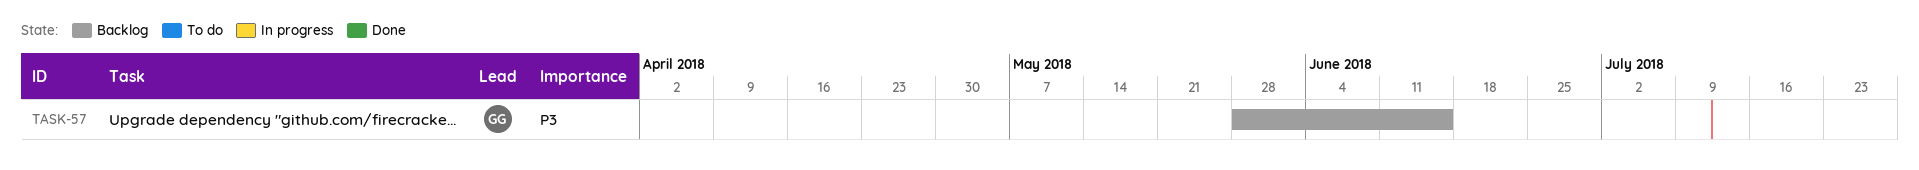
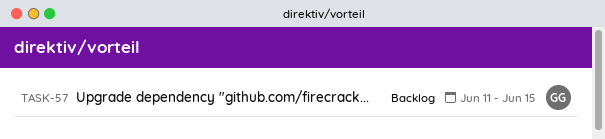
TASK-57, start: May 28 -> Jun 11

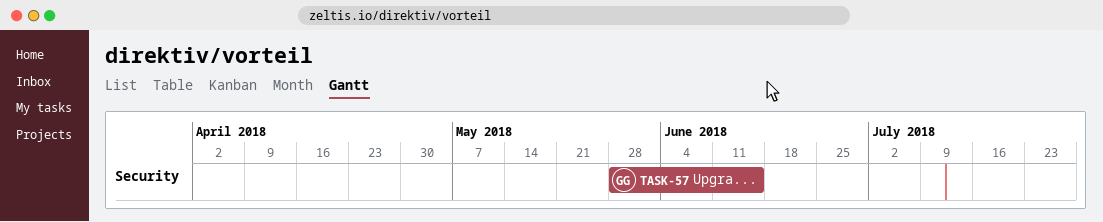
TASK-57, start: Jun 11 -> May 28

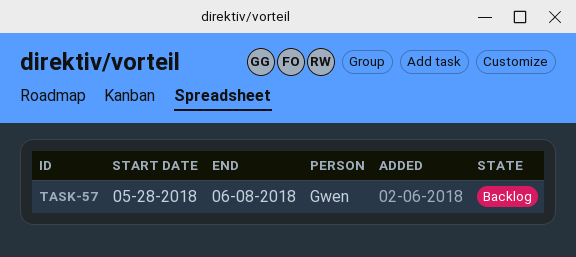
TASK-57, due: Jun 15 -> Jun 8

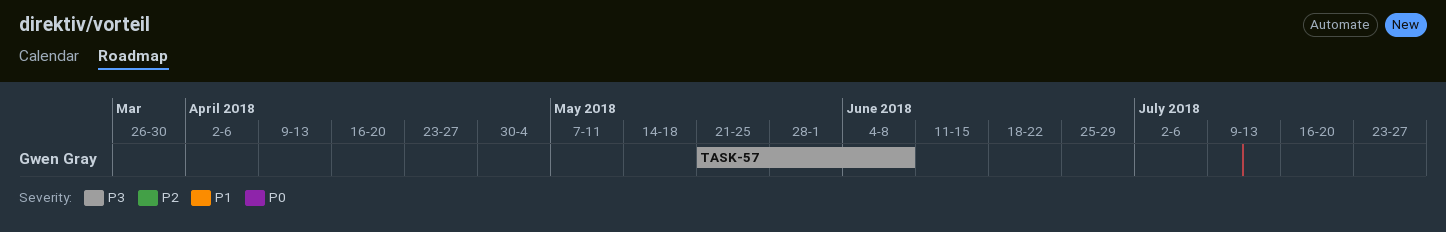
TASK-57, start: May 28 -> May 21

